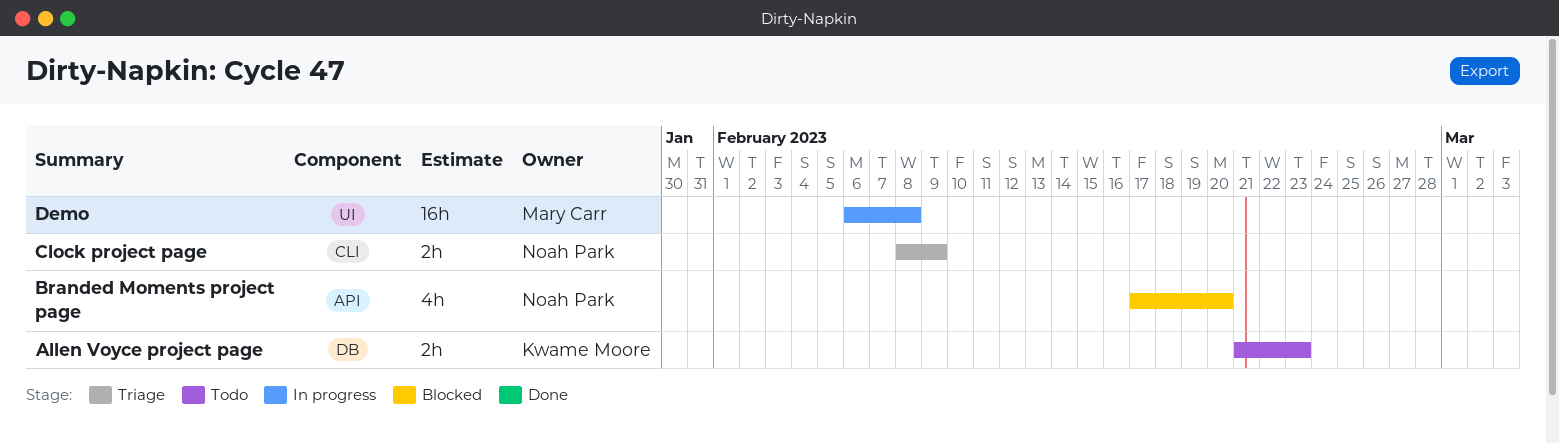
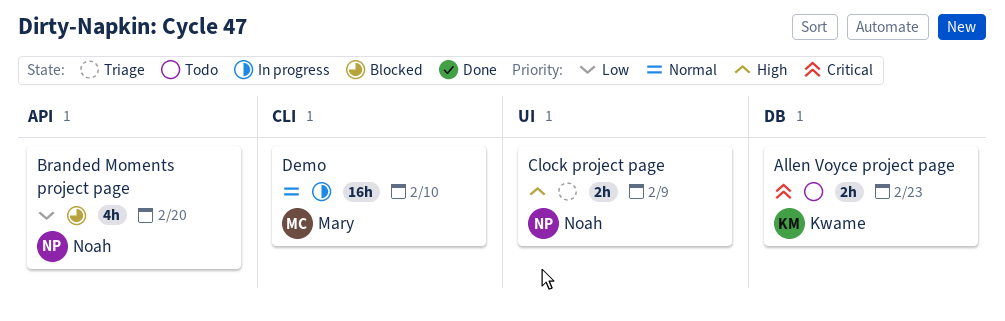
Clock project page, label: CLI -> UI
Demo, label: UI -> CLI
Demo, due: Feb 8 -> Feb 10

